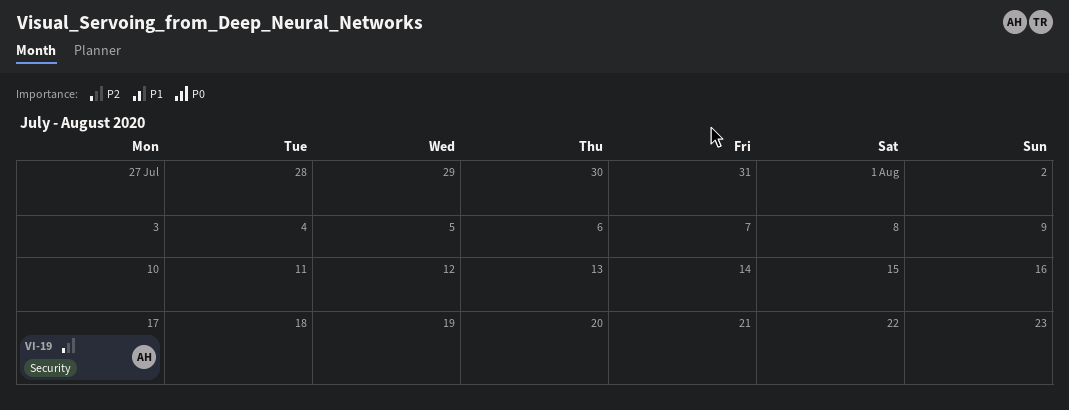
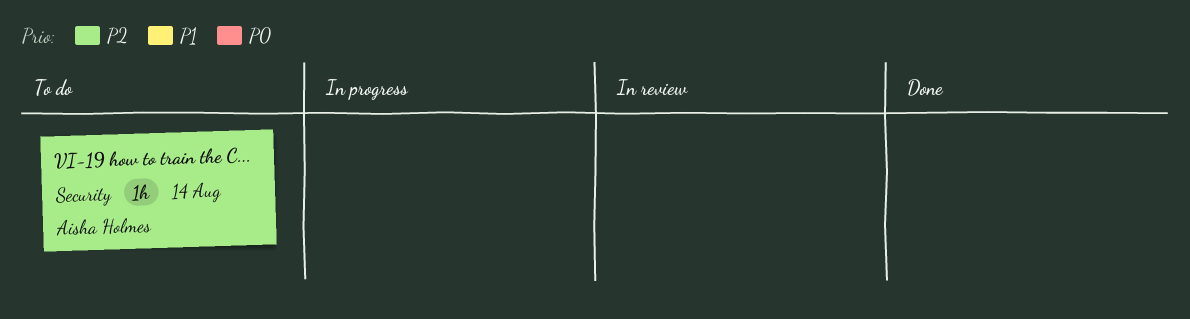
VI-19, due: Aug 17 -> Aug 14

